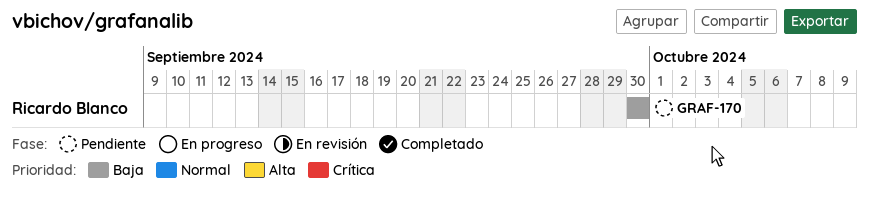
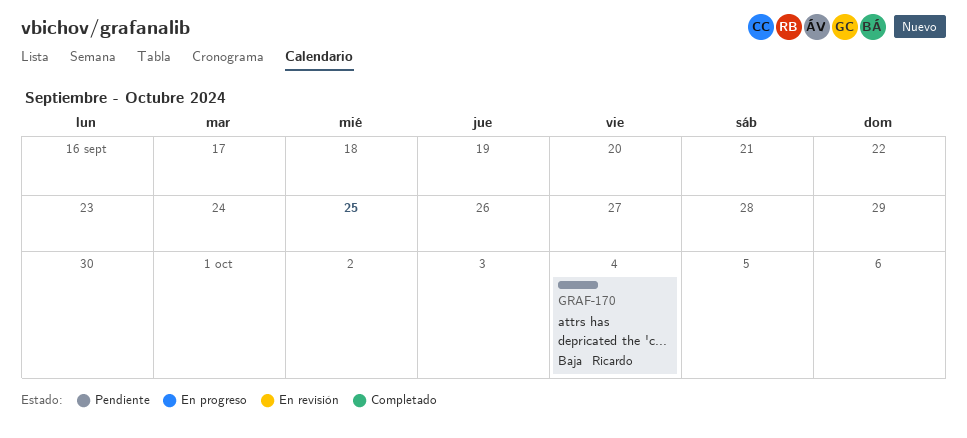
GRAF-170, due: Sep 30 -> Oct 4

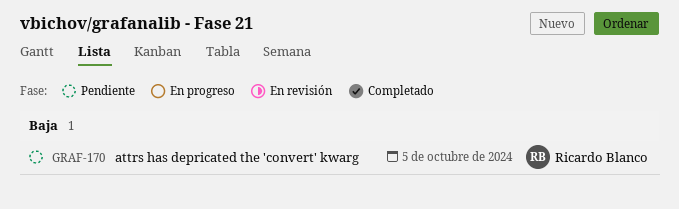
GRAF-170, due: Oct 4 -> Oct 5

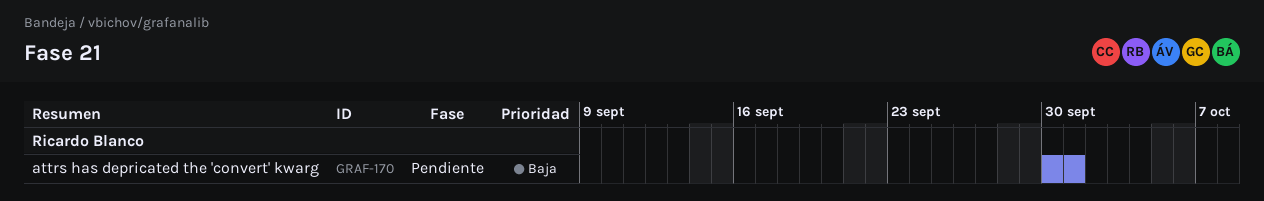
GRAF-170, due: Oct 5 -> Oct 1

